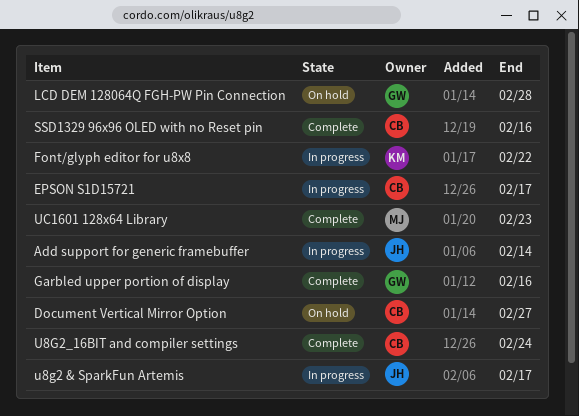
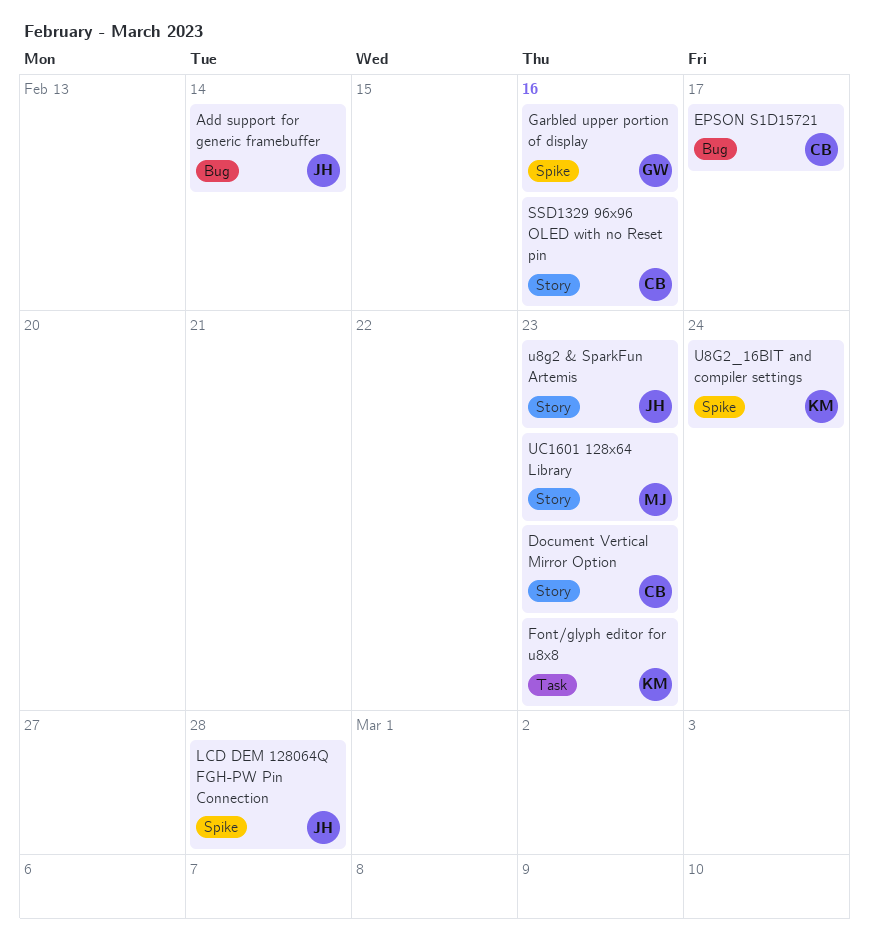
Document Vertical Mirror Option, due: Feb 27 -> Feb 23
Font/glyph editor for u8x8, due: Feb 22 -> Feb 23
LCD DEM 128064Q FGH-PW Pin Connection, owner: GW -> JH
u8g2 & SparkFun Artemis, due: Feb 17 -> Feb 23
U8G2_16BIT and compiler settings, owner: CB -> KM

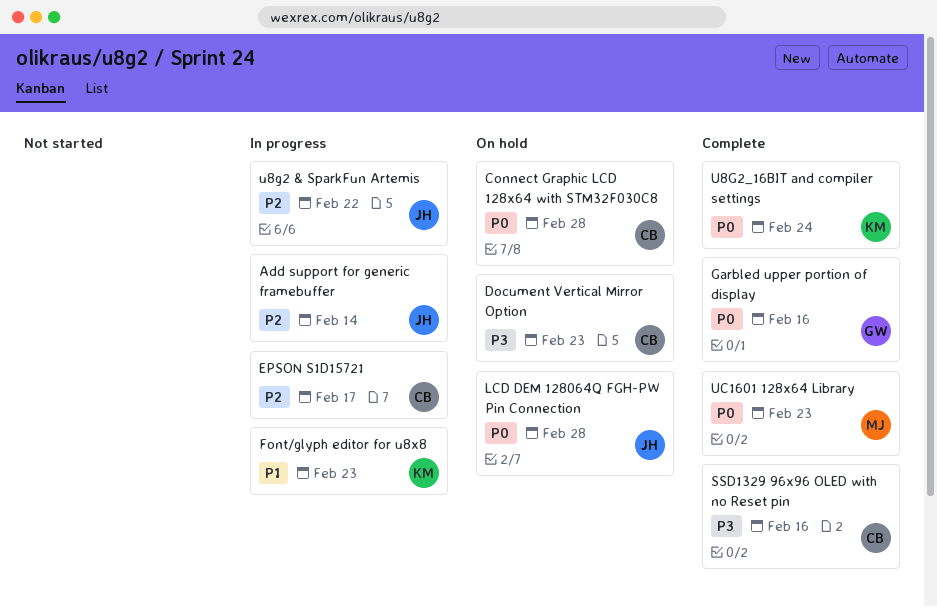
Connect Graphic LCD 128x64 with STM32F030C8: none -> present
u8g2 & SparkFun Artemis, due: Feb 23 -> Feb 22

